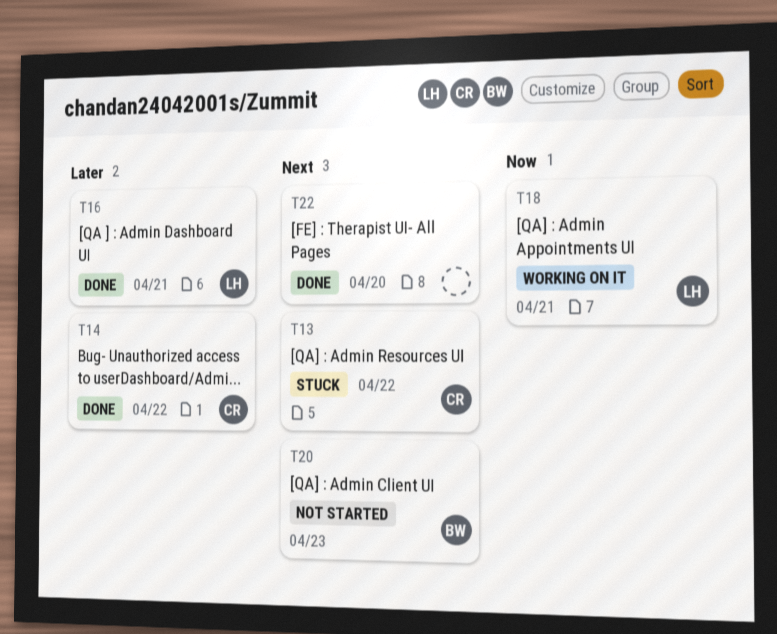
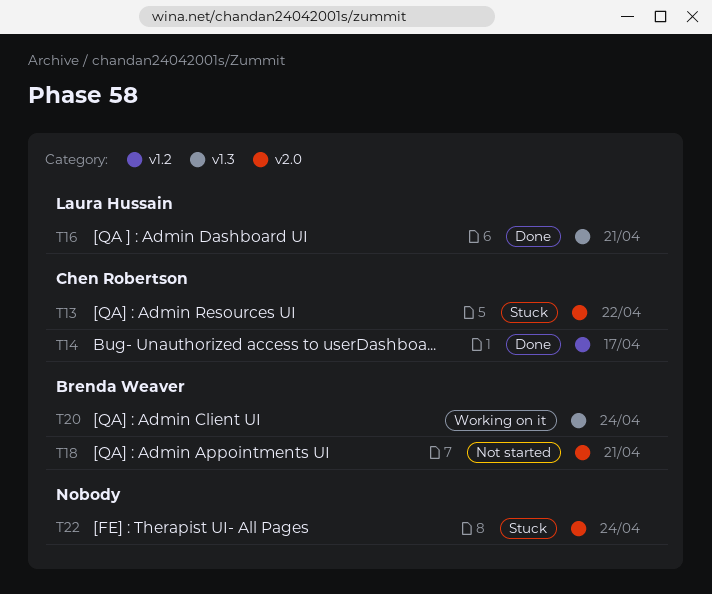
T14, due: Apr 22 -> Apr 17
T18, status: Working on it -> Not started
T18, owner: Laura Hussain -> Brenda Weaver
T20, status: Not started -> Working on it
T20, due: Apr 23 -> Apr 24
T22, status: Done -> Stuck
T22, due: Apr 20 -> Apr 24

